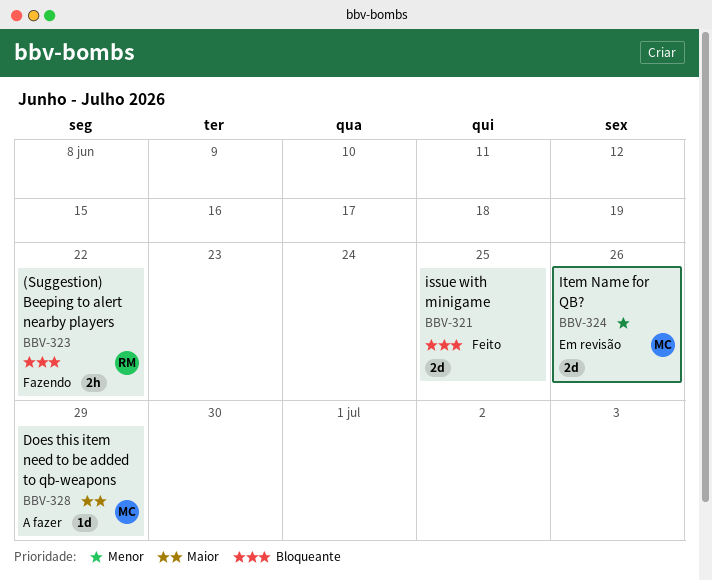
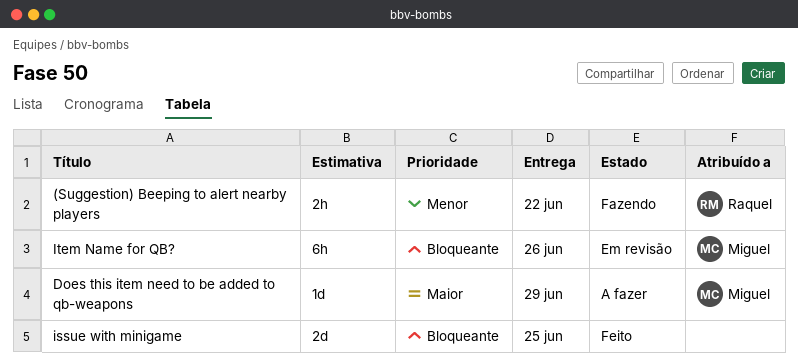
(Suggestion) Beeping to alert nearby players, priority: Bloqueante -> Menor
Item Name for QB?, priority: Menor -> Bloqueante
Item Name for QB?, estimate: 2d -> 6h

